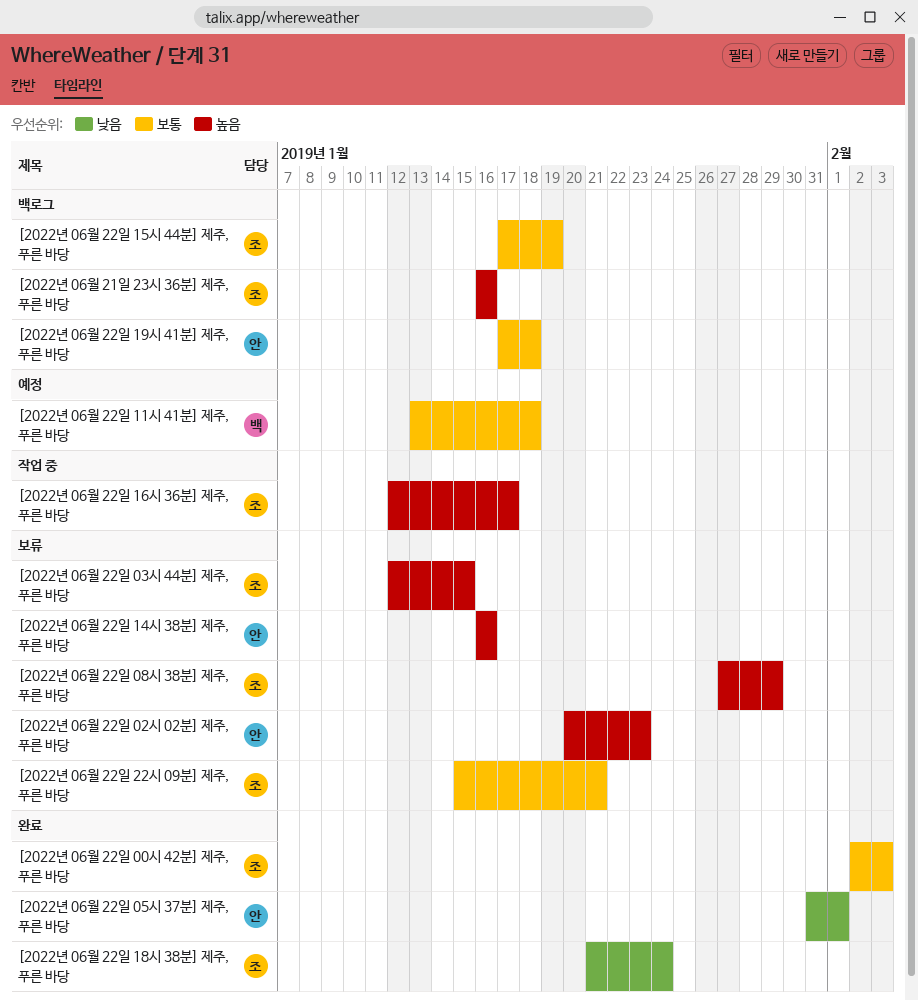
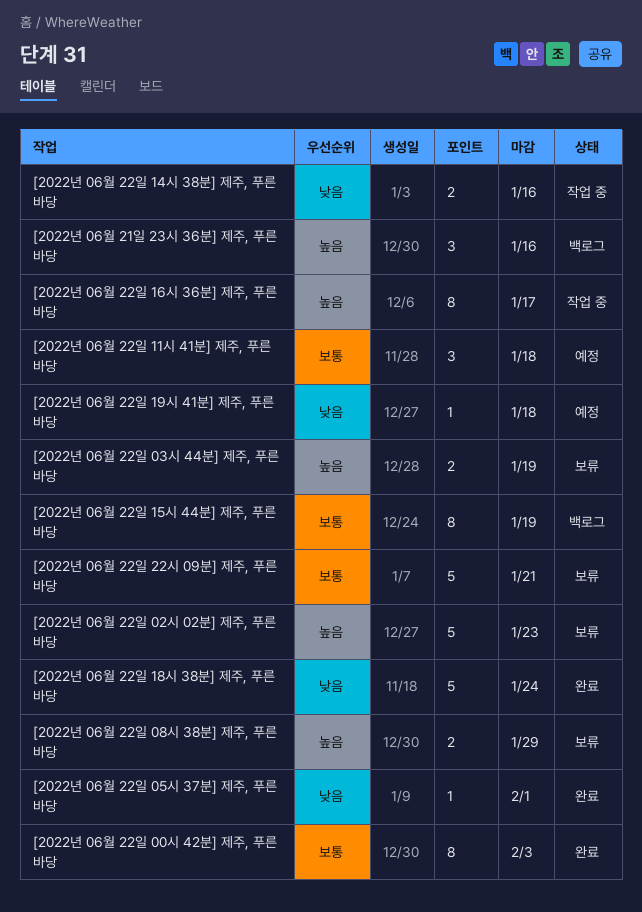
[2022년 06월 22일 03시 44분] 제주, 푸른 바당, due: Jan 15 -> Jan 19
[2022년 06월 22일 14시 38분] 제주, 푸른 바당, status: 보류 -> 작업 중
[2022년 06월 22일 14시 38분] 제주, 푸른 바당, priority: 높음 -> 낮음
[2022년 06월 22일 19시 41분] 제주, 푸른 바당, status: 백로그 -> 예정
[2022년 06월 22일 19시 41분] 제주, 푸른 바당, priority: 보통 -> 낮음

